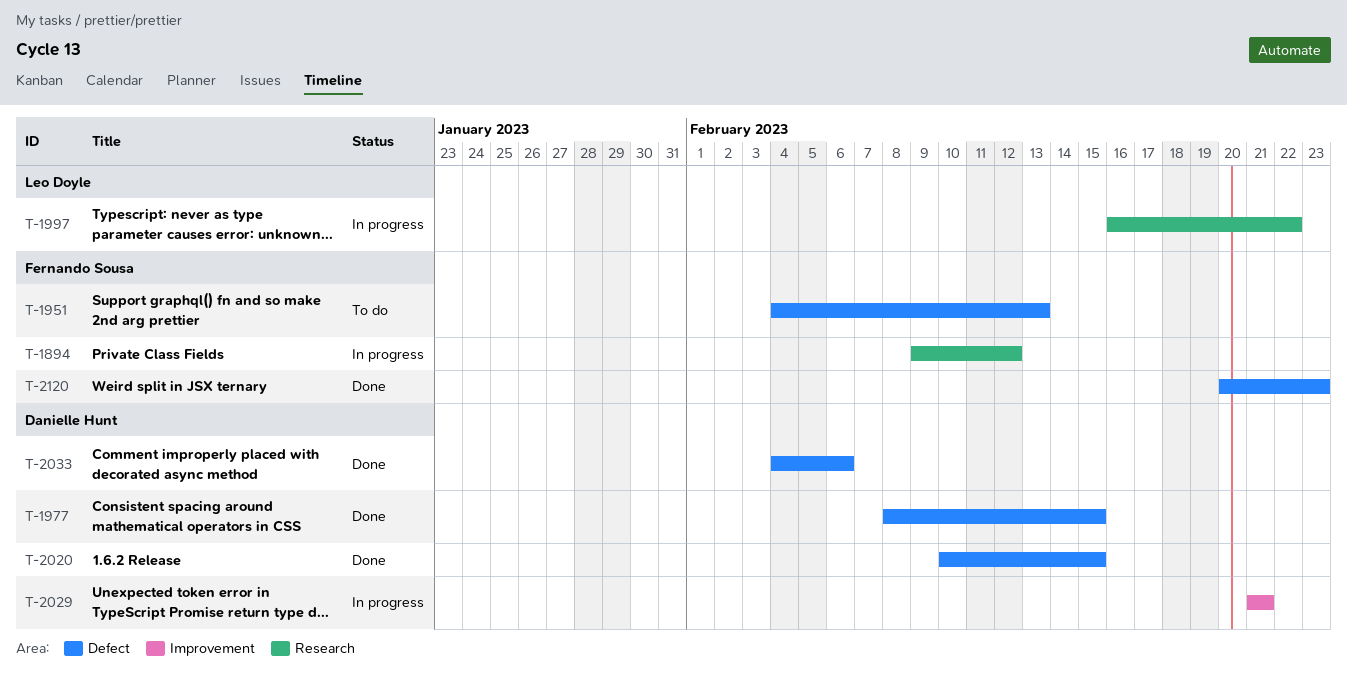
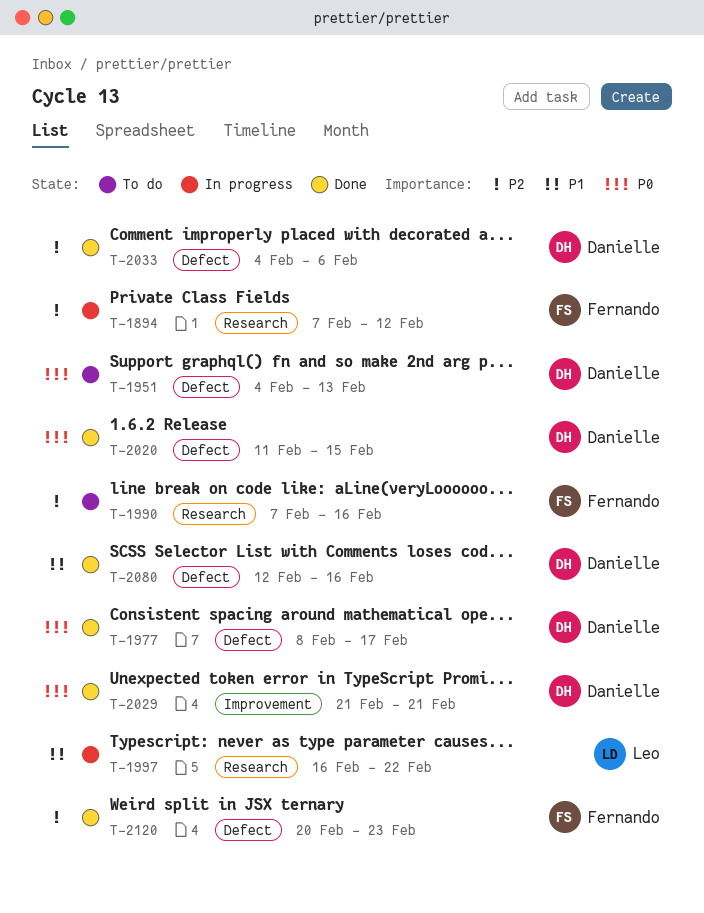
T-1894, start: Feb 9 -> Feb 7
T-1951, owner: Fernando Sousa -> Danielle Hunt
T-1977, due: Feb 15 -> Feb 17
T-1990: none -> present
T-2020, start: Feb 10 -> Feb 11
T-2029, status: In progress -> Done
T-2080: none -> present

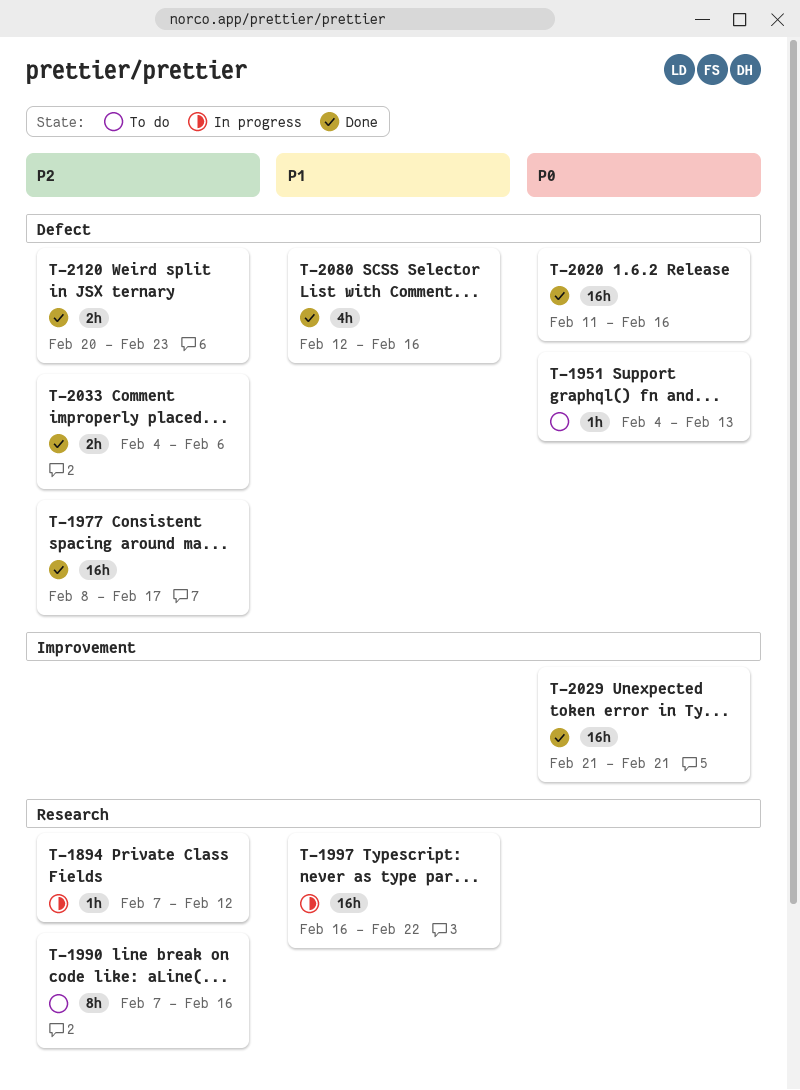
T-1977, priority: P0 -> P2
T-2020, due: Feb 15 -> Feb 16

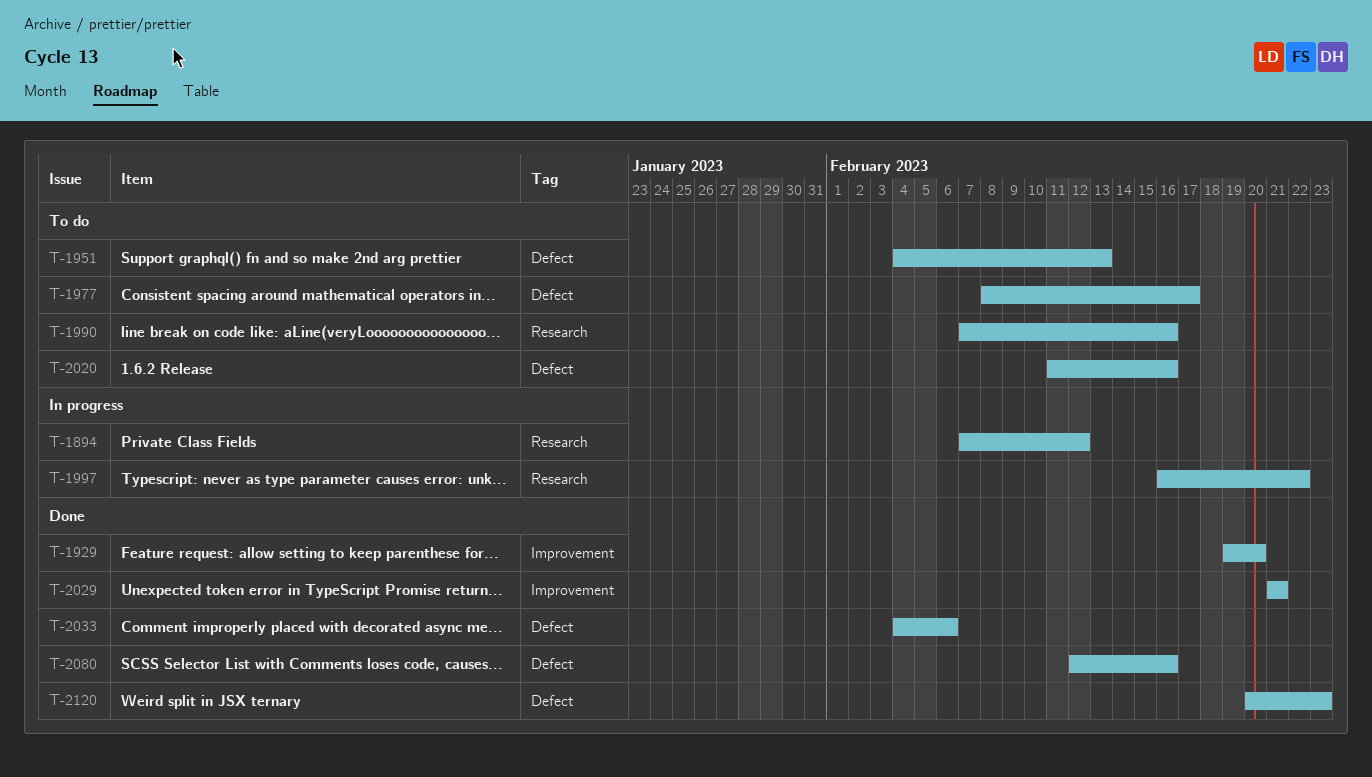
T-1929: none -> present
T-1977, status: Done -> To do
T-2020, status: Done -> To do

